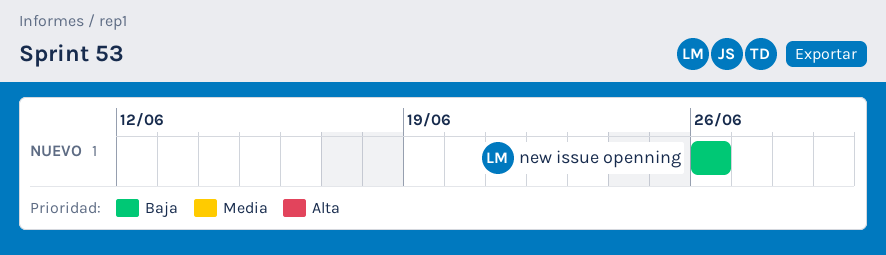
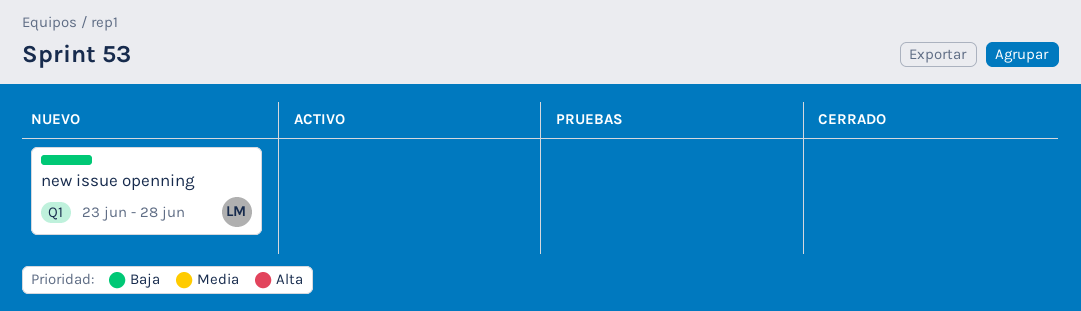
new issue openning, start: Jun 26 -> Jun 23
new issue openning, due: Jun 26 -> Jun 28

